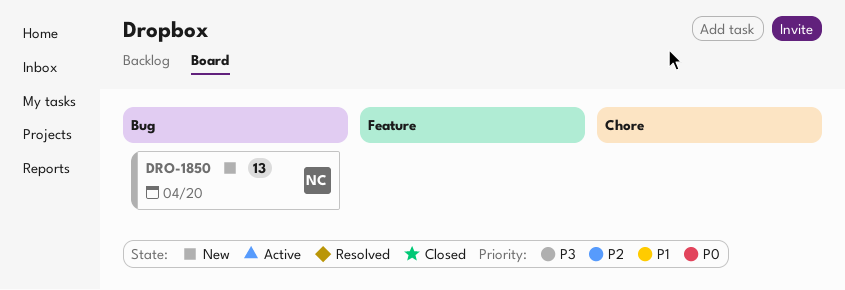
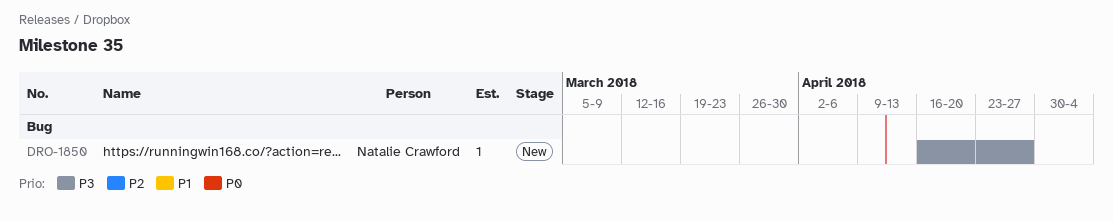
DRO-1850, estimate: 13 -> 1
DRO-1850, due: Apr 20 -> Apr 27

